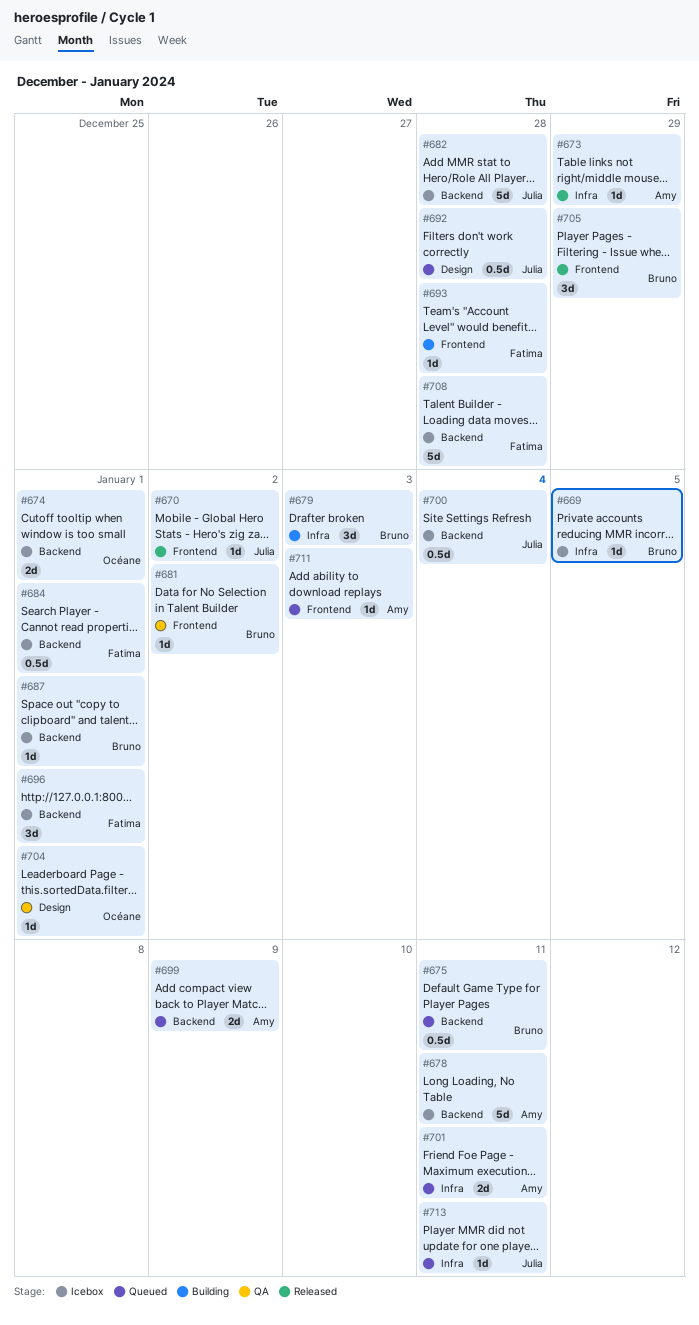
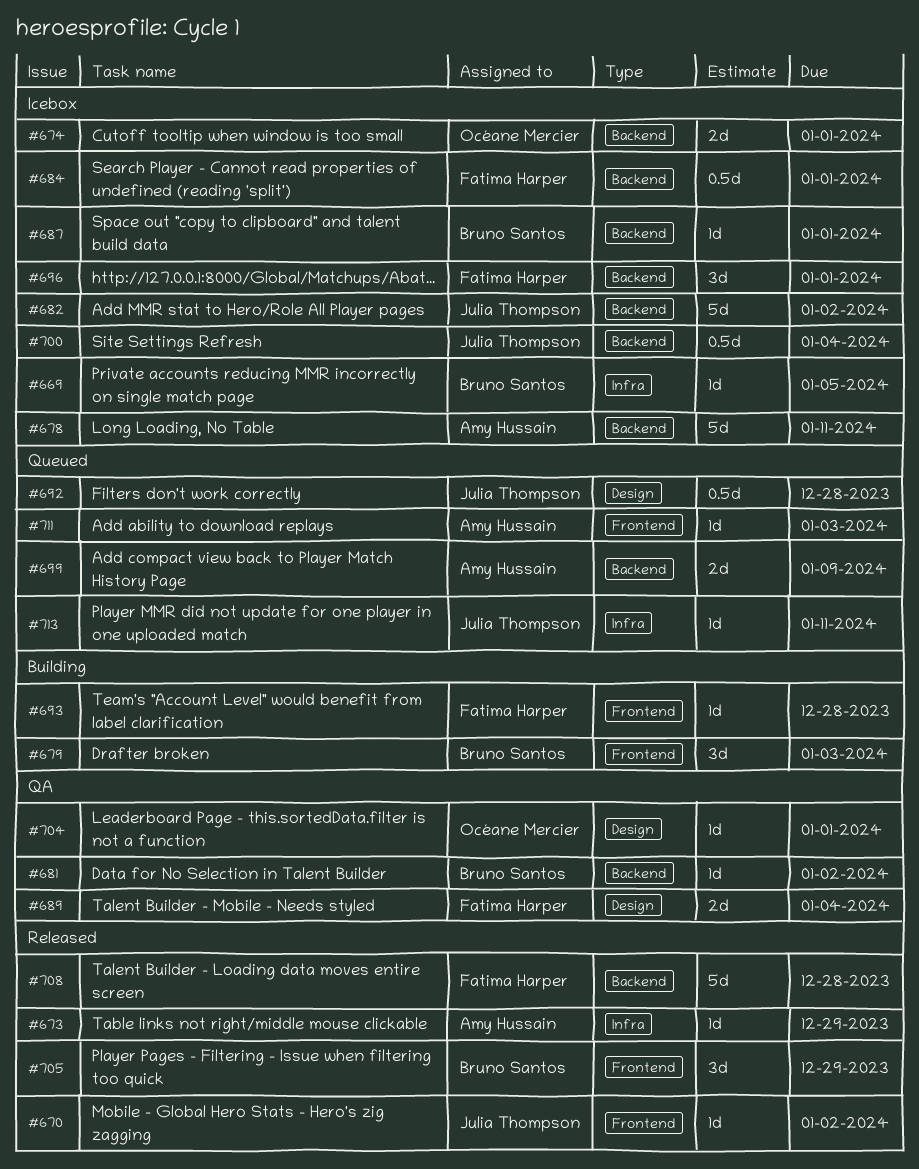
#675: present -> none
#679, label: Infra -> Frontend
#681, label: Frontend -> Backend
#682, due: Dec 28 -> Jan 2
#689: none -> present
#701: present -> none
#708, status: Icebox -> Released

